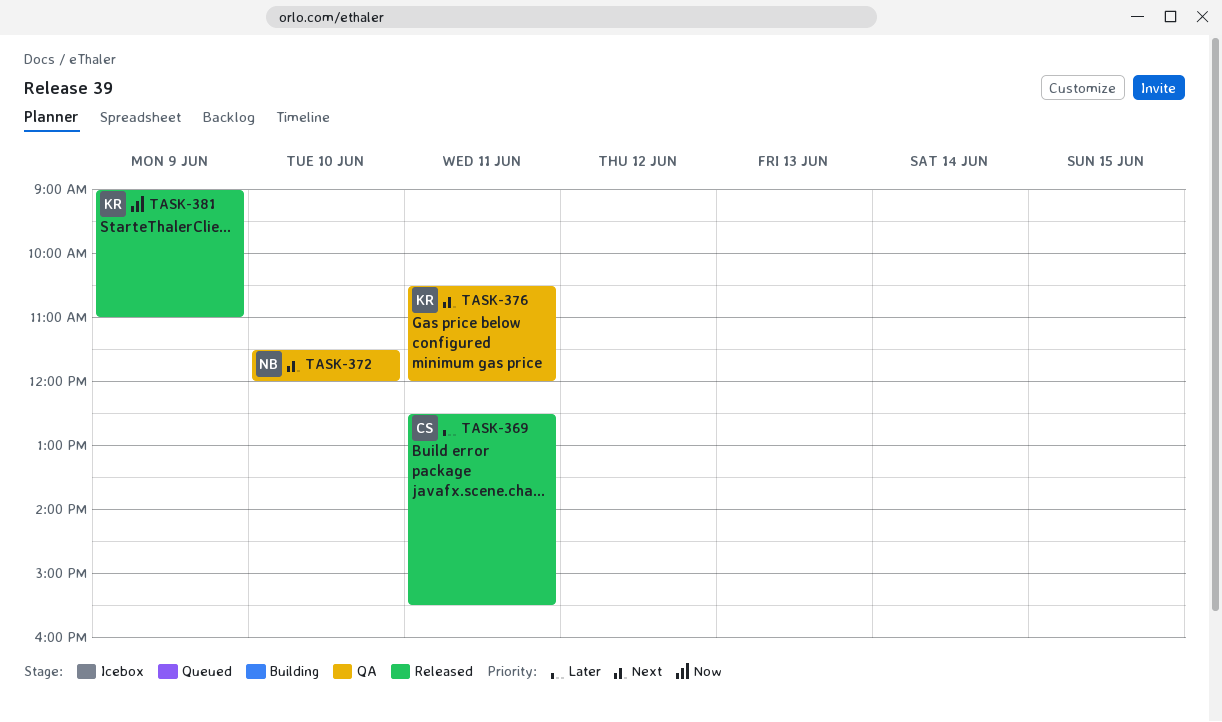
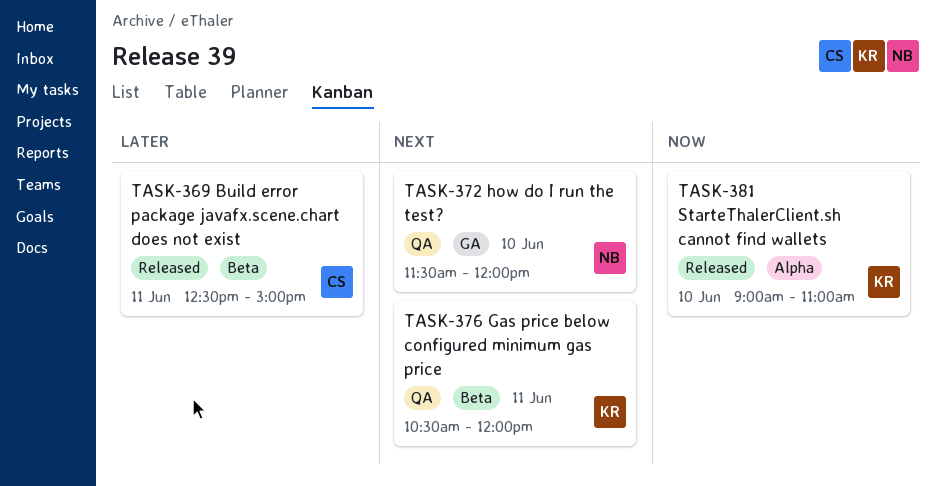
TASK-369, ends: 15:30 -> 15:00
TASK-381, day: Jun 9 -> Jun 10

